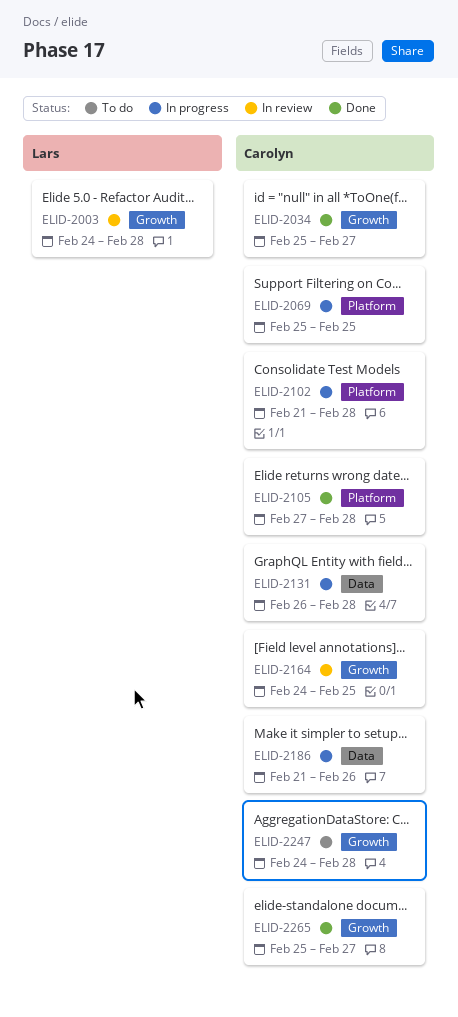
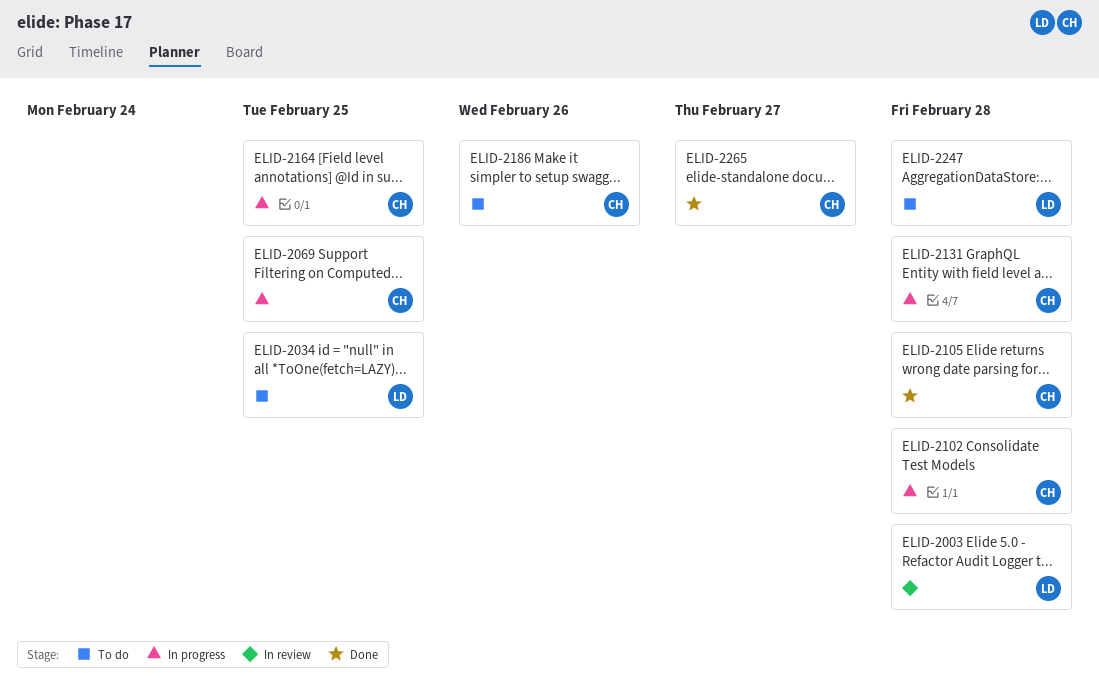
ELID-2034, status: Done -> To do
ELID-2034, owner: Carolyn -> Lars
ELID-2034, due: Feb 27 -> Feb 25
ELID-2164, status: In review -> In progress
ELID-2186, status: In progress -> To do
ELID-2247, owner: Carolyn -> Lars

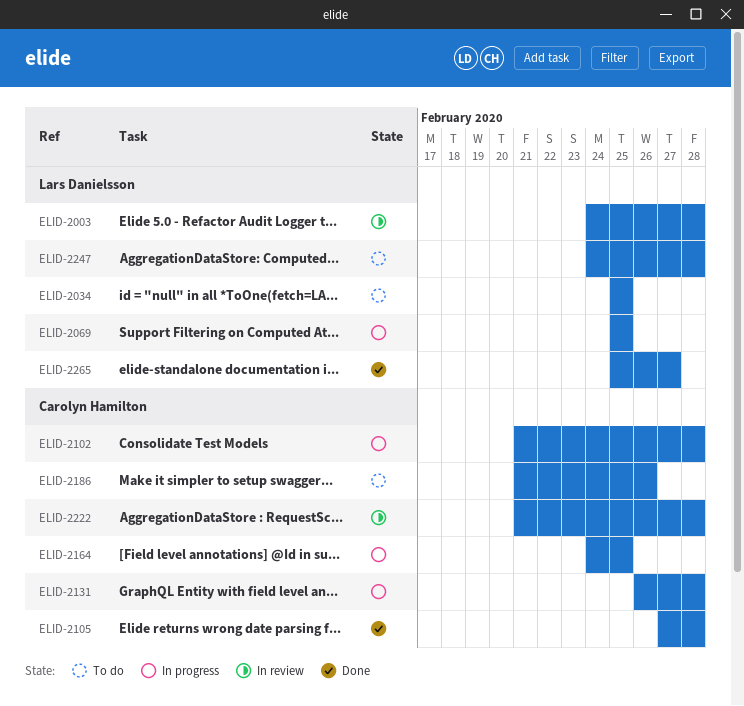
ELID-2069, owner: Carolyn Hamilton -> Lars Danielsson
ELID-2222: none -> present
ELID-2265, owner: Carolyn Hamilton -> Lars Danielsson

